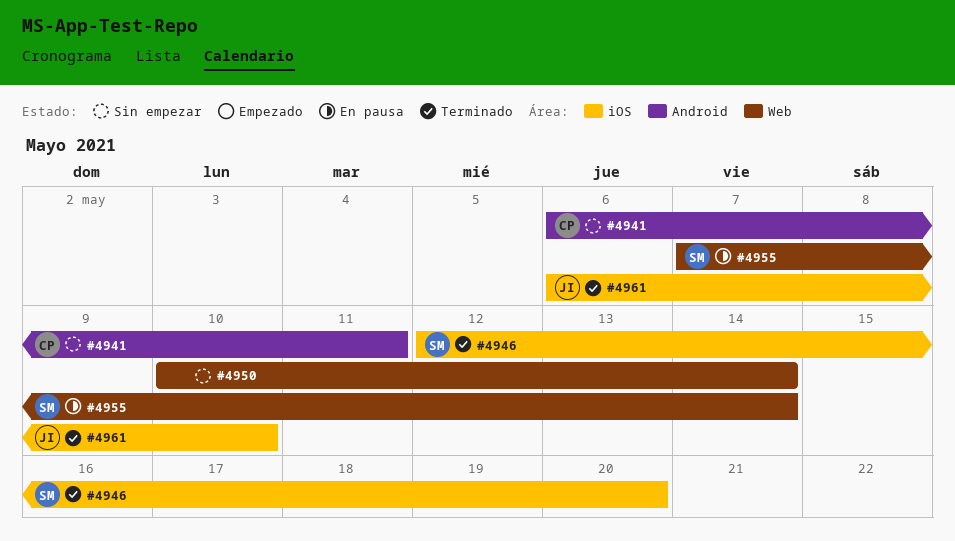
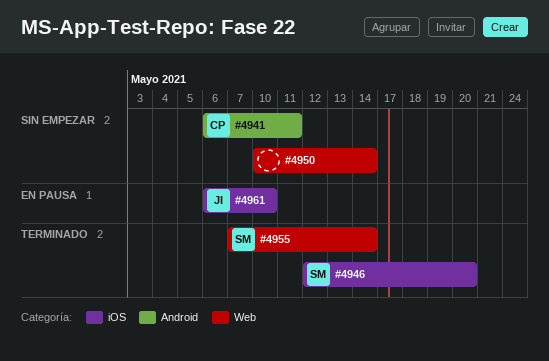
#4955, status: En pausa -> Terminado
#4961, status: Terminado -> En pausa

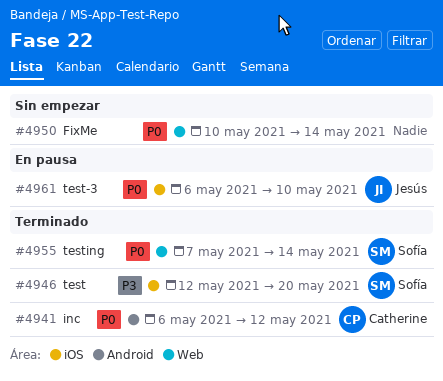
#4941, status: Sin empezar -> Terminado
#4941, due: May 11 -> May 12

